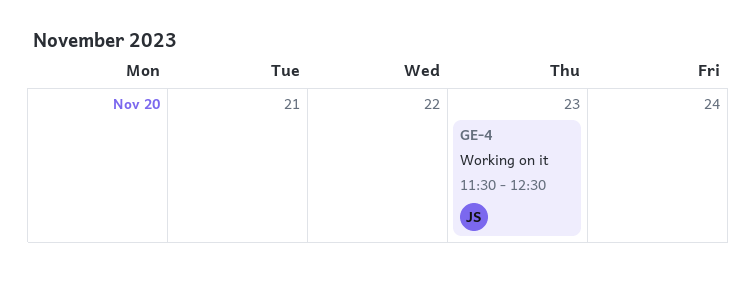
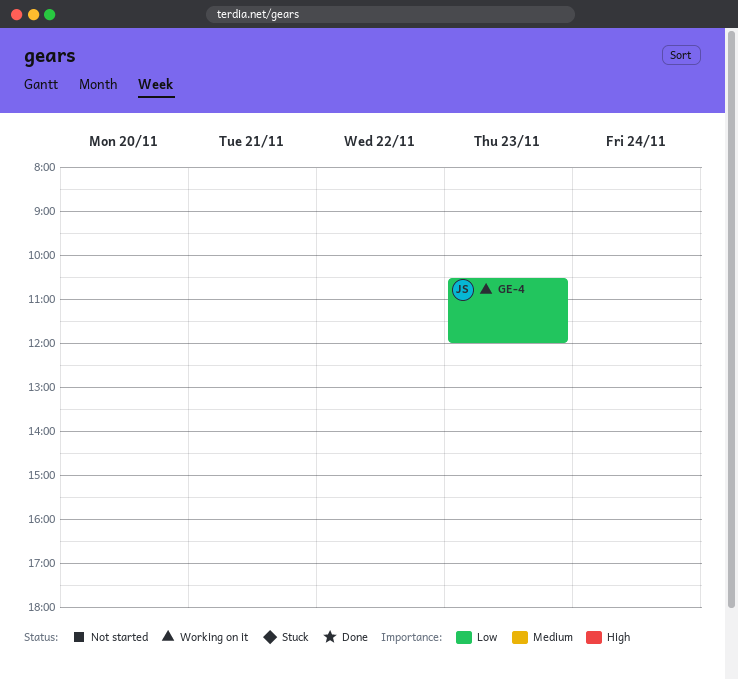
GE-4, begins: 11:30 -> 10:30
GE-4, ends: 12:30 -> 12:00

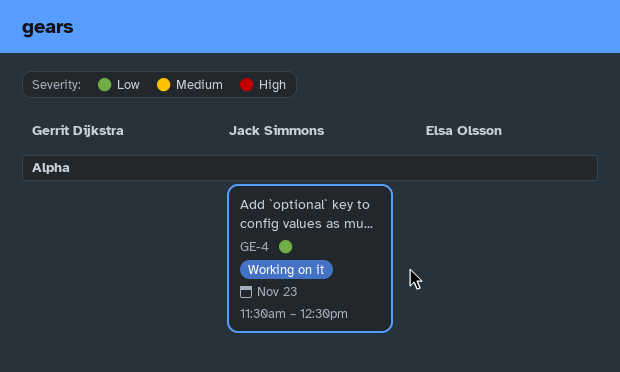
GE-4, begins: 10:30 -> 11:30
GE-4, ends: 12:00 -> 12:30

